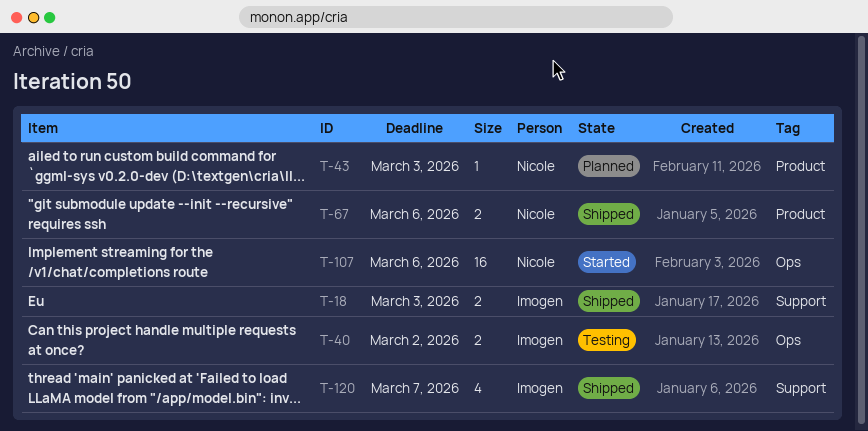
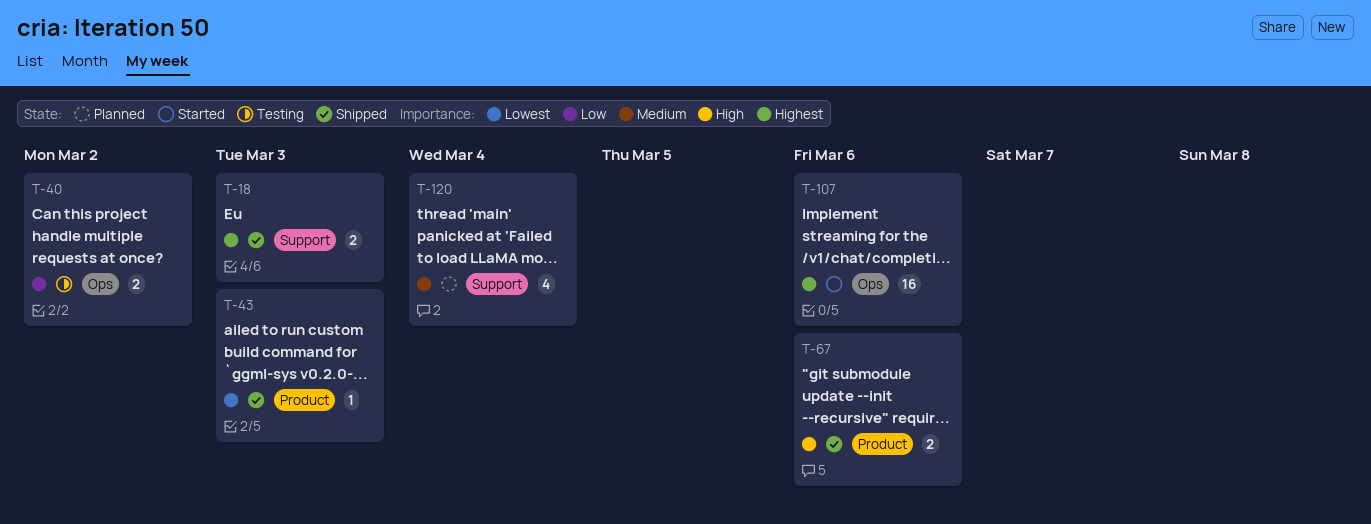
T-43, status: Planned -> Shipped
T-120, status: Shipped -> Planned
T-120, due: Mar 7 -> Mar 4

